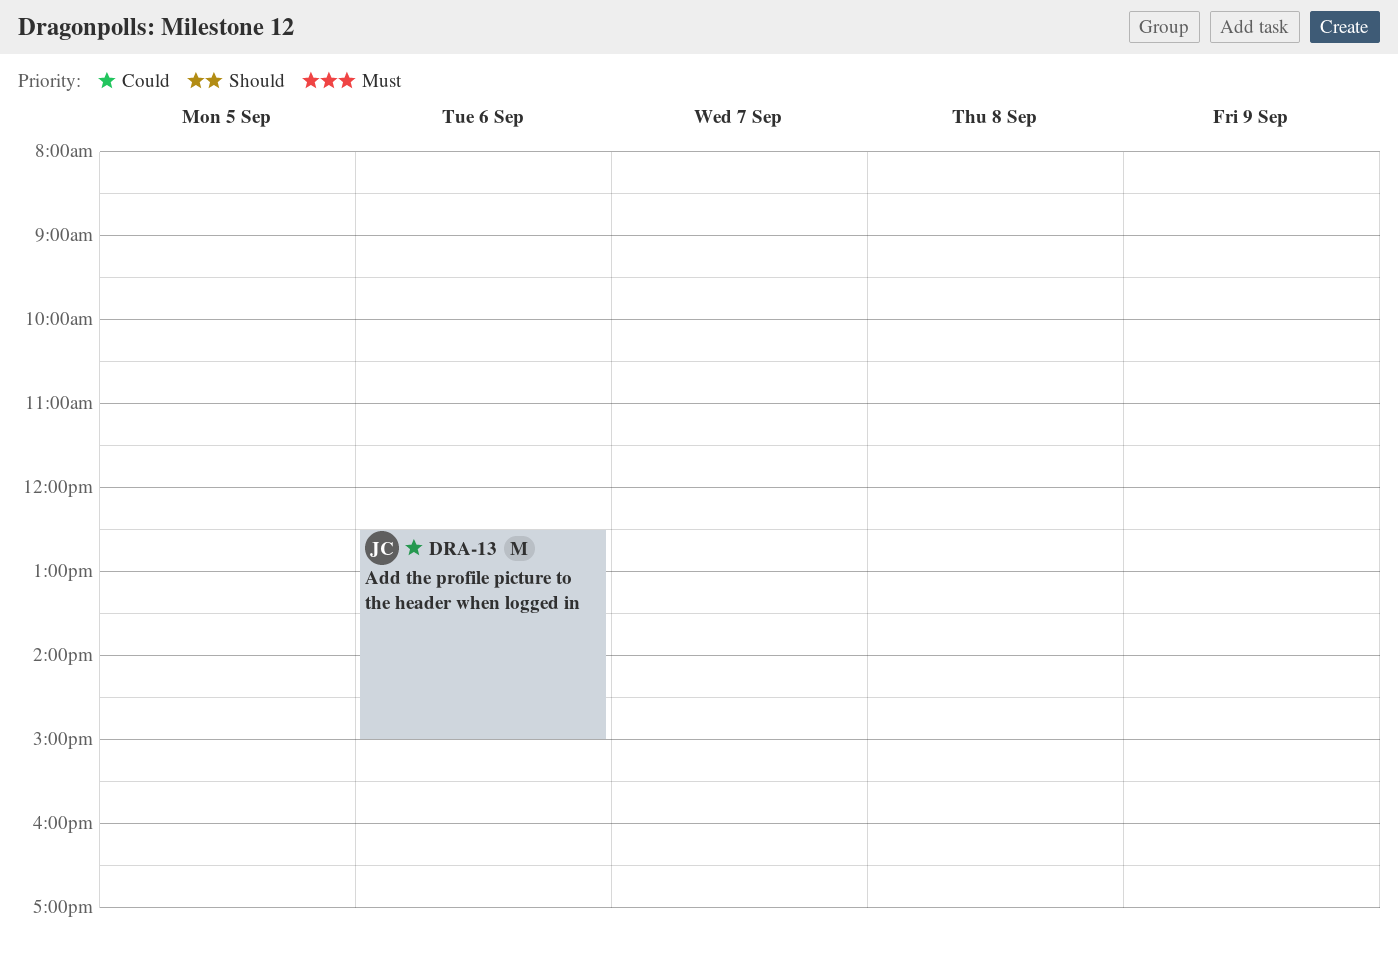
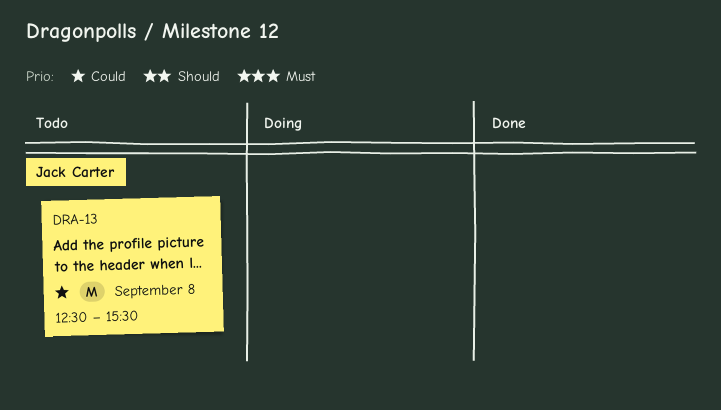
DRA-13, day: Sep 6 -> Sep 8
DRA-13, ends: 15:00 -> 15:30

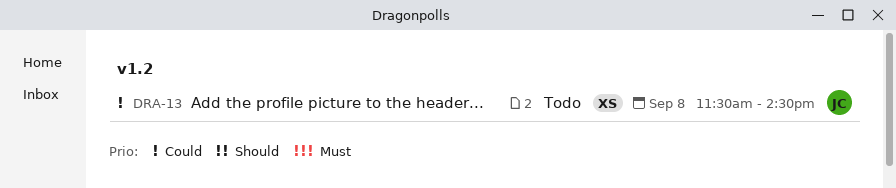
DRA-13, estimate: M -> XS
DRA-13, begins: 12:30 -> 11:30
DRA-13, ends: 15:30 -> 14:30

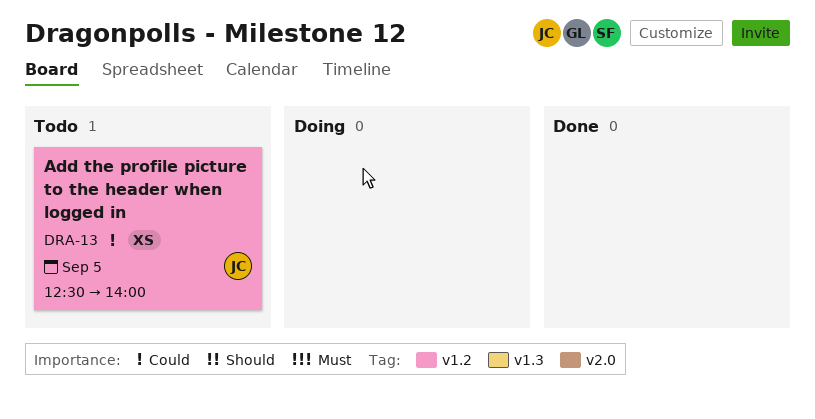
DRA-13, day: Sep 8 -> Sep 5
DRA-13, begins: 11:30 -> 12:30
DRA-13, ends: 14:30 -> 14:00

